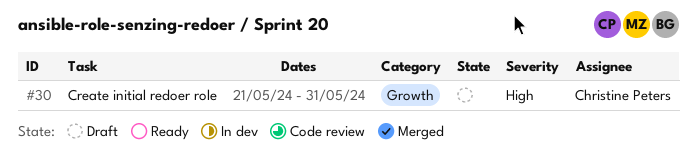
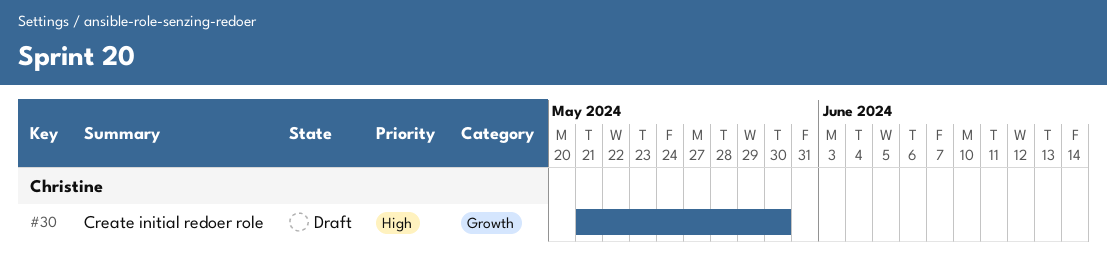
#30, due: May 31 -> May 30

